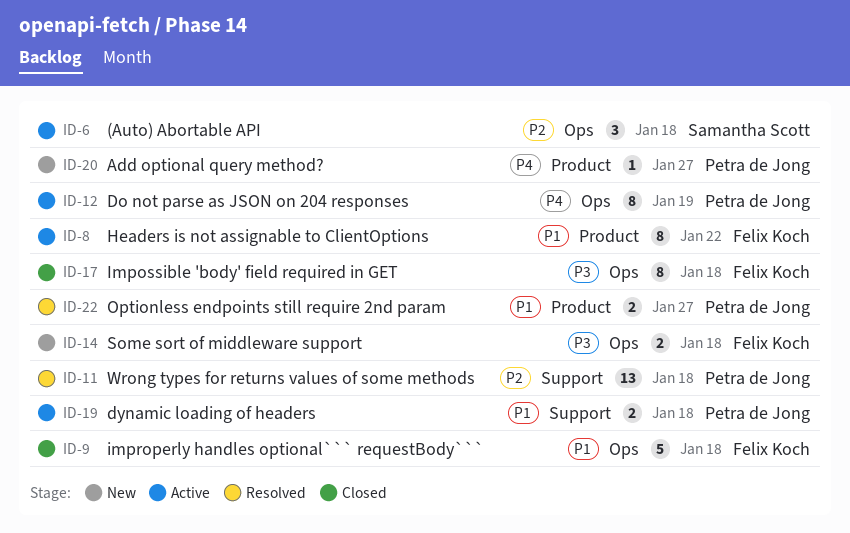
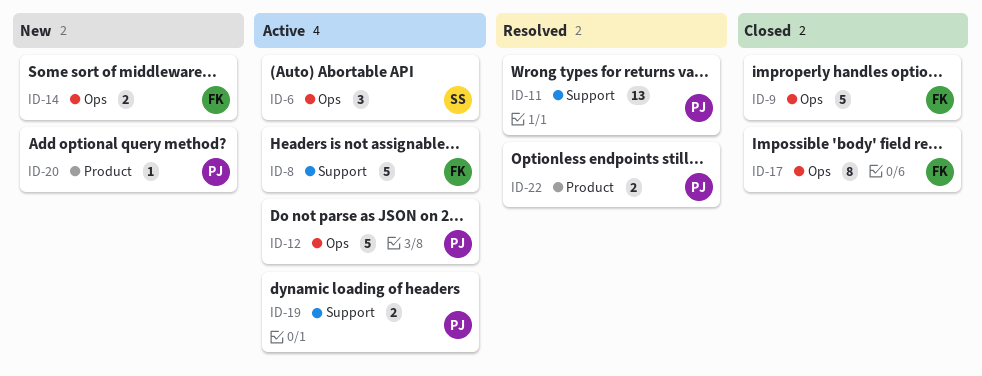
ID-8, label: Product -> Support
ID-8, estimate: 8 -> 5
ID-12, estimate: 8 -> 5

